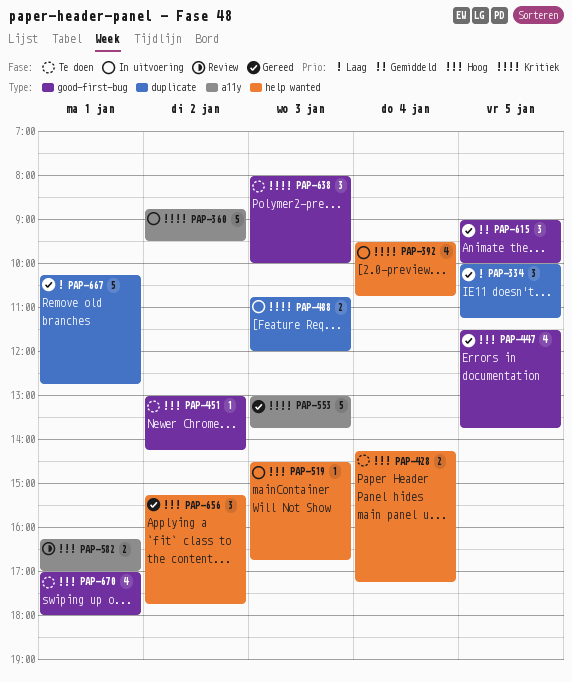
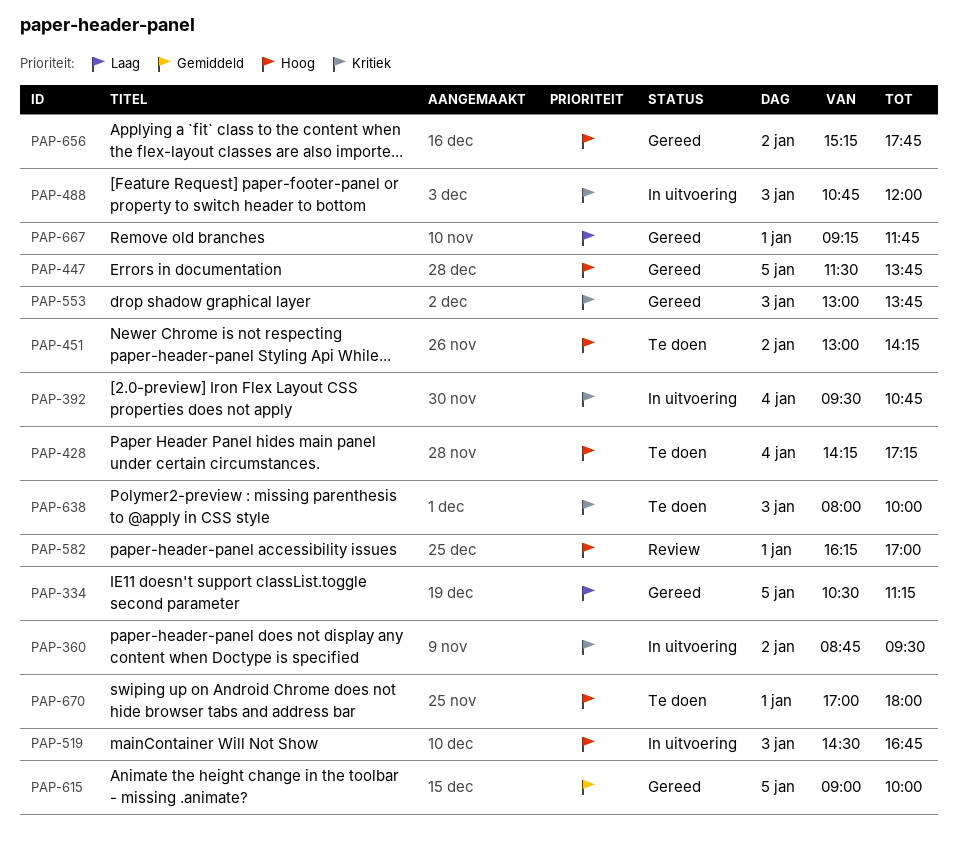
PAP-334, begins: 10:00 -> 10:30
PAP-667, begins: 10:15 -> 09:15
PAP-667, ends: 12:45 -> 11:45

